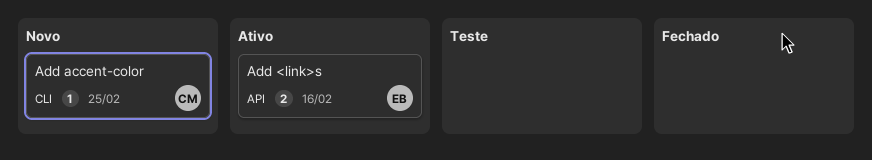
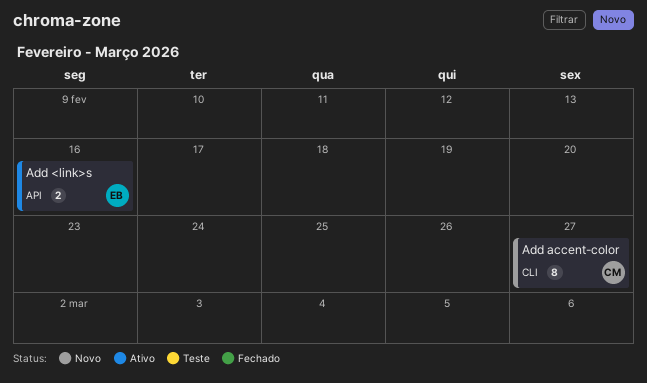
Add accent-color, estimate: 1 -> 8
Add accent-color, due: Feb 25 -> Feb 27

